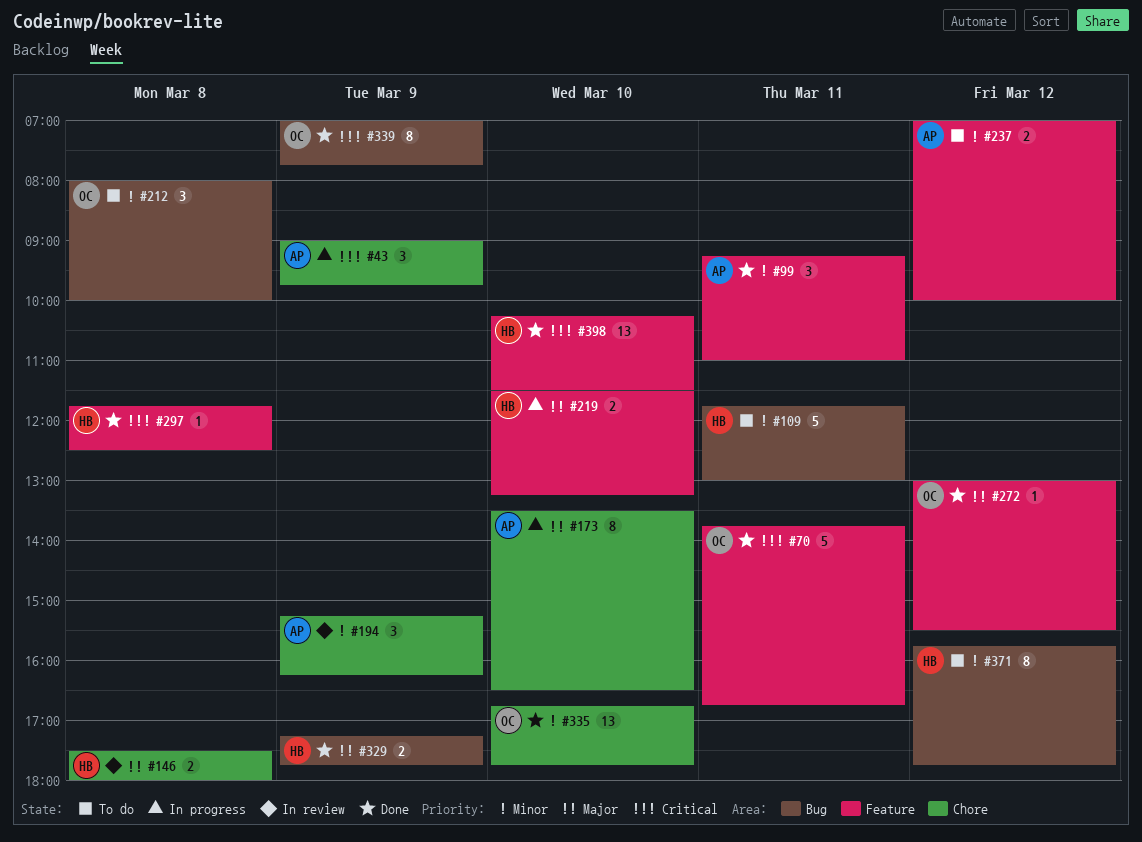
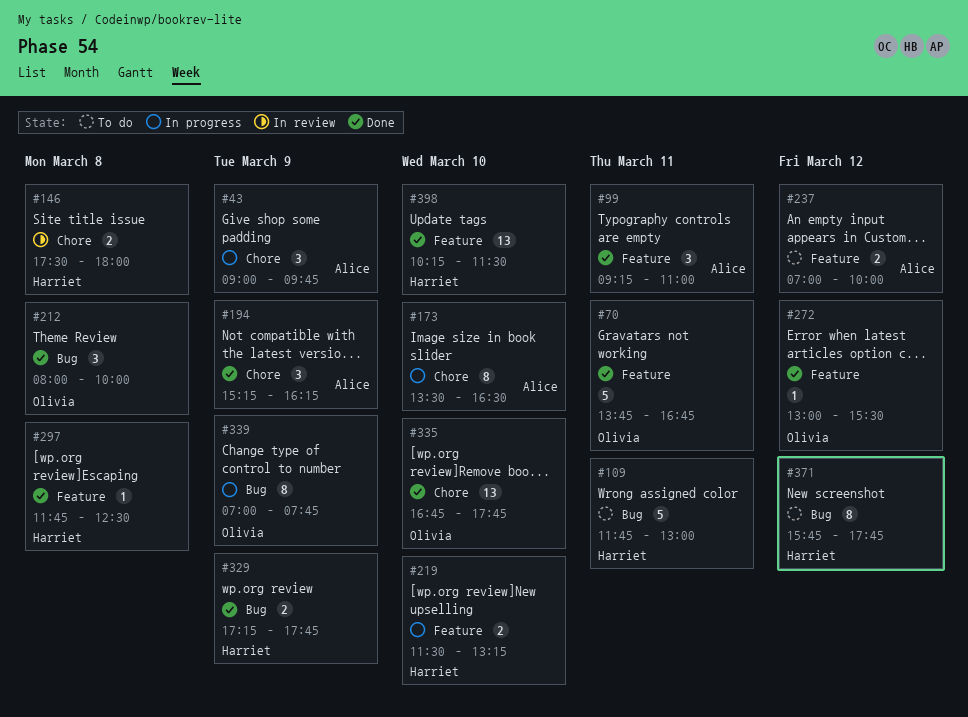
#194, status: In review -> Done
#212, status: To do -> Done
#339, status: Done -> In progress

